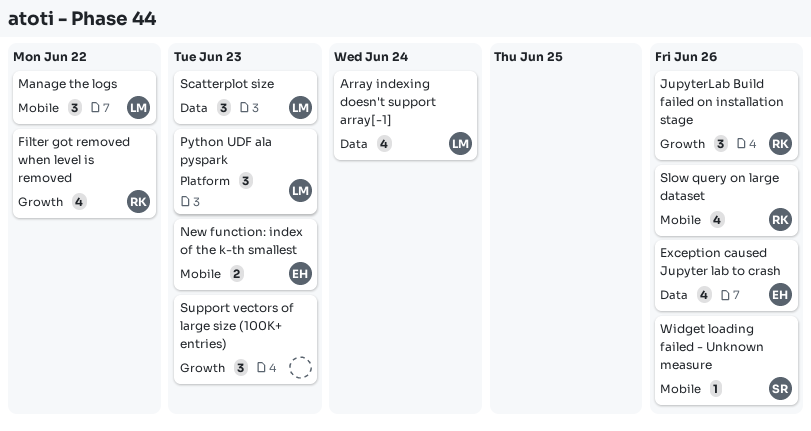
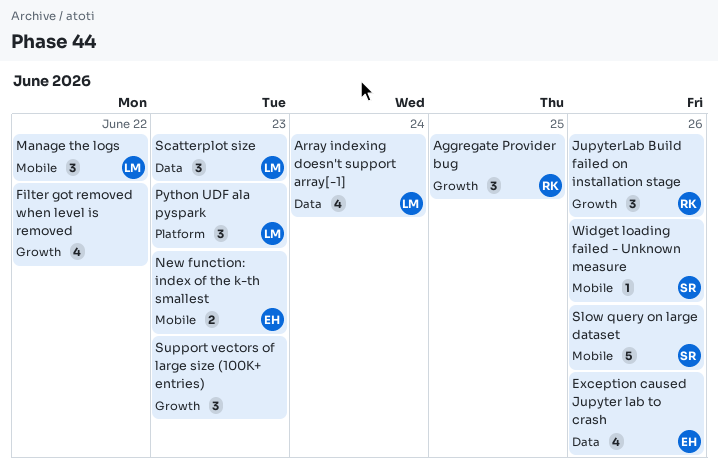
Aggregate Provider bug: none -> present
Filter got removed when level is removed, owner: RK -> none
Slow query on large dataset, owner: RK -> SR
Slow query on large dataset, estimate: 4 -> 5

